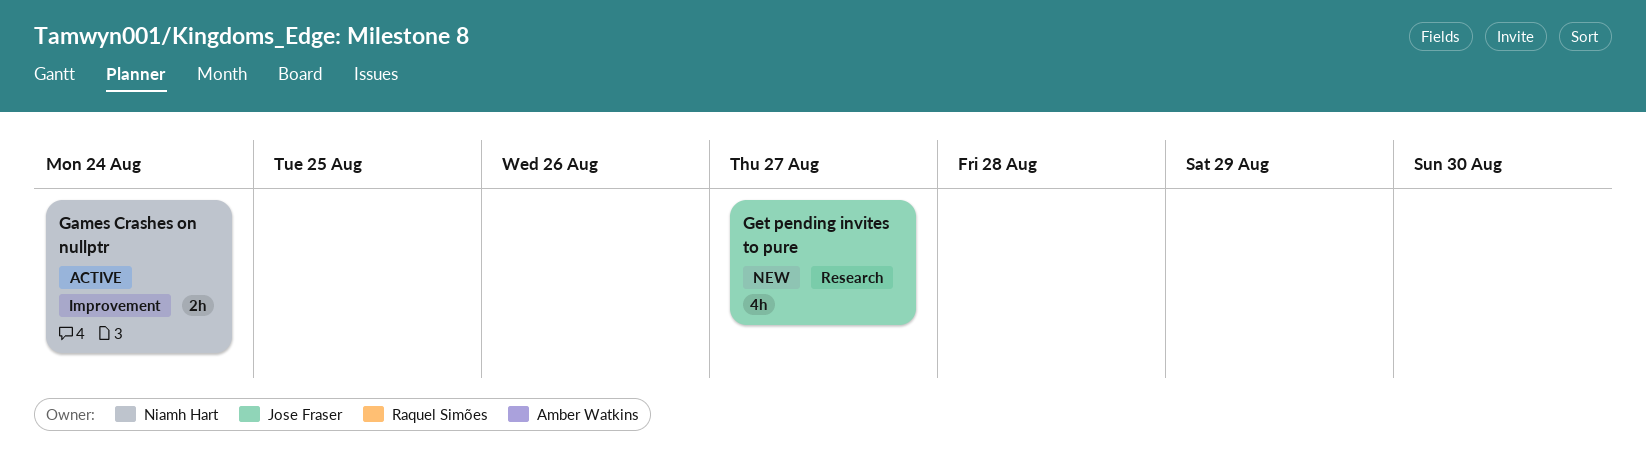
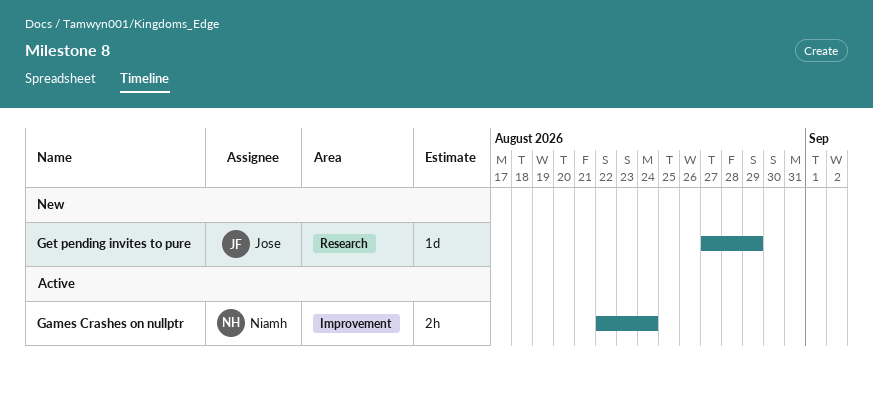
Get pending invites to pure, estimate: 4h -> 1d
Get pending invites to pure, due: Aug 27 -> Aug 29

